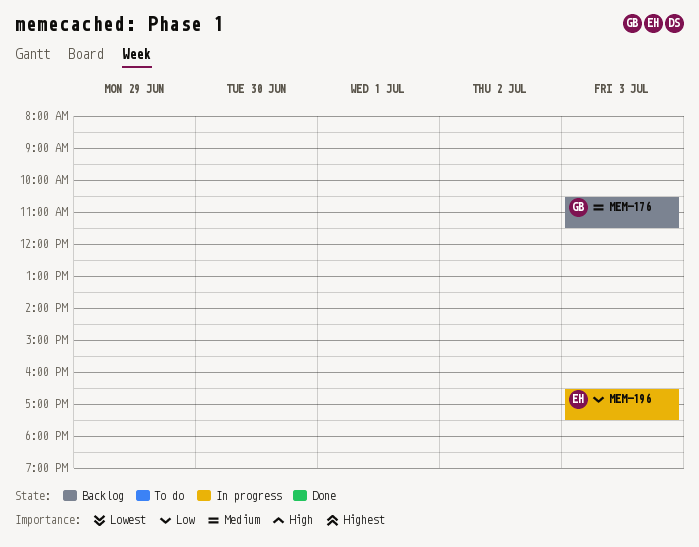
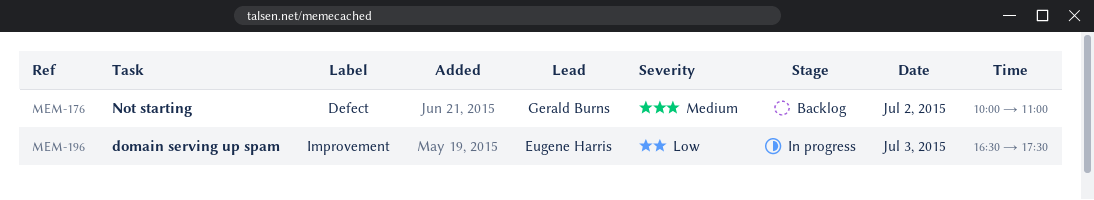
MEM-176, day: Jul 3 -> Jul 2
MEM-176, begins: 10:30 -> 10:00
MEM-176, ends: 11:30 -> 11:00

